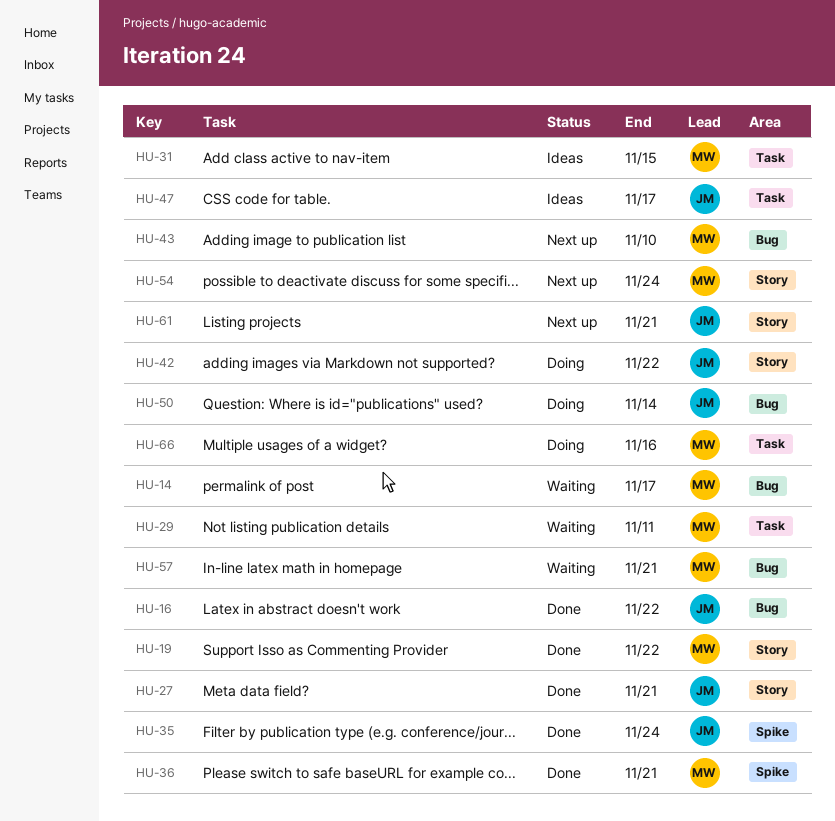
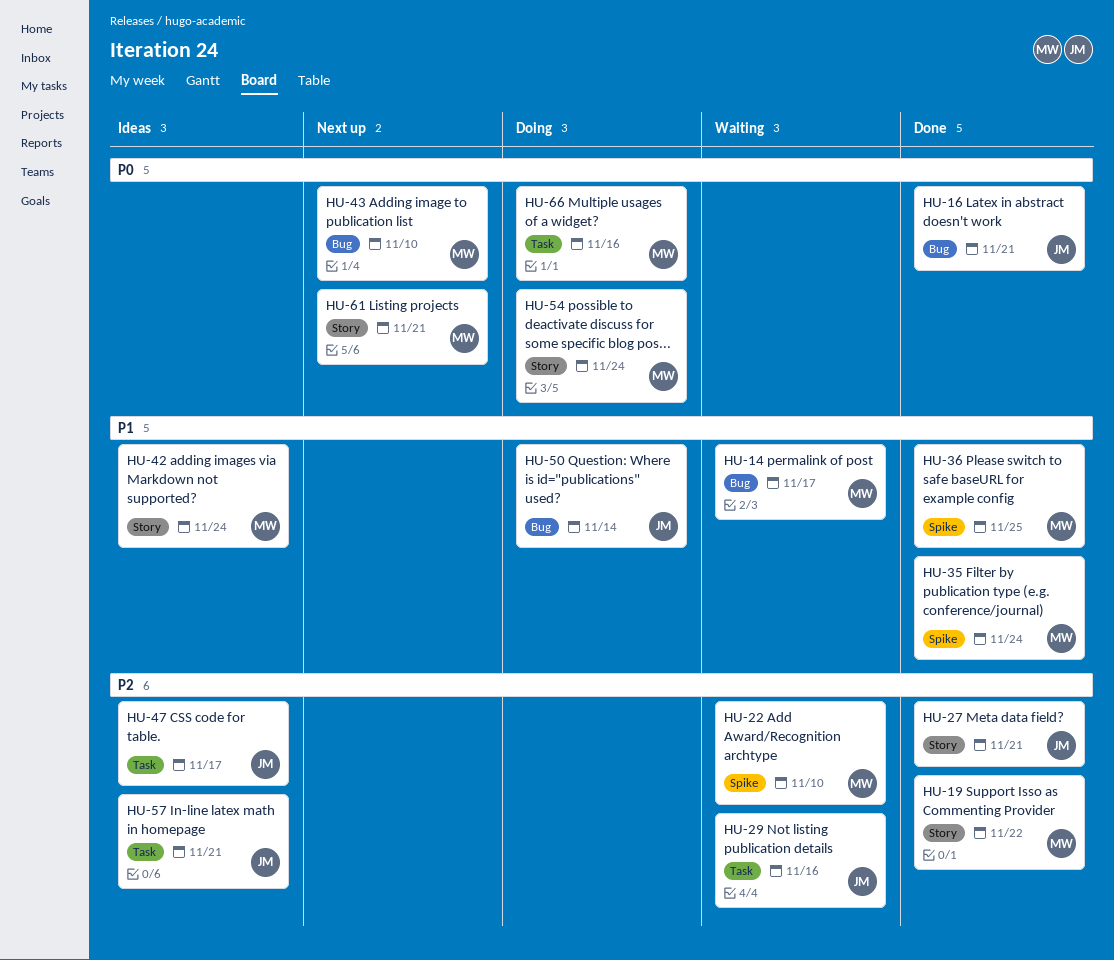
HU-16, due: Nov 22 -> Nov 21
HU-22: none -> present
HU-29, owner: MW -> JM
HU-29, due: Nov 11 -> Nov 16
HU-31: present -> none
HU-35, owner: JM -> MW
HU-36, due: Nov 21 -> Nov 25
HU-42, status: Doing -> Ideas
HU-42, owner: JM -> MW
HU-42, due: Nov 22 -> Nov 24
HU-54, status: Next up -> Doing
HU-57, status: Waiting -> Ideas
HU-57, owner: MW -> JM
HU-57, label: Bug -> Task
HU-61, owner: JM -> MW

